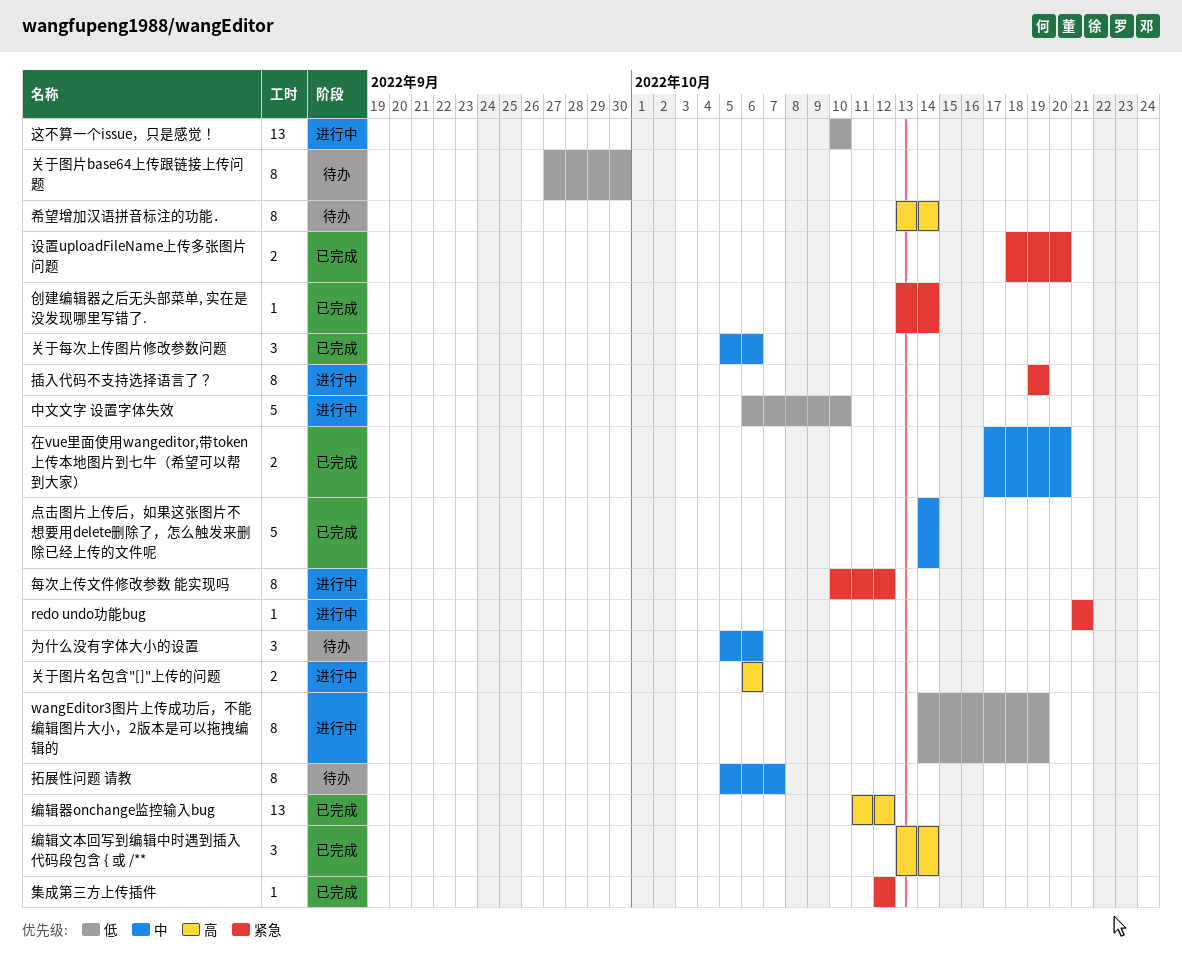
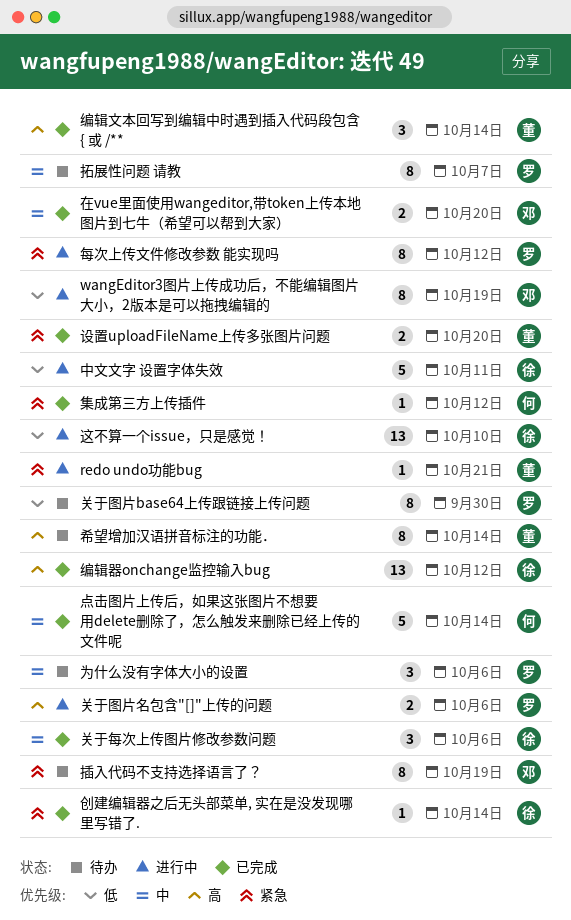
中文文字 设置字体失效, due: Oct 10 -> Oct 11
插入代码不支持选择语言了？, status: 进行中 -> 待办

